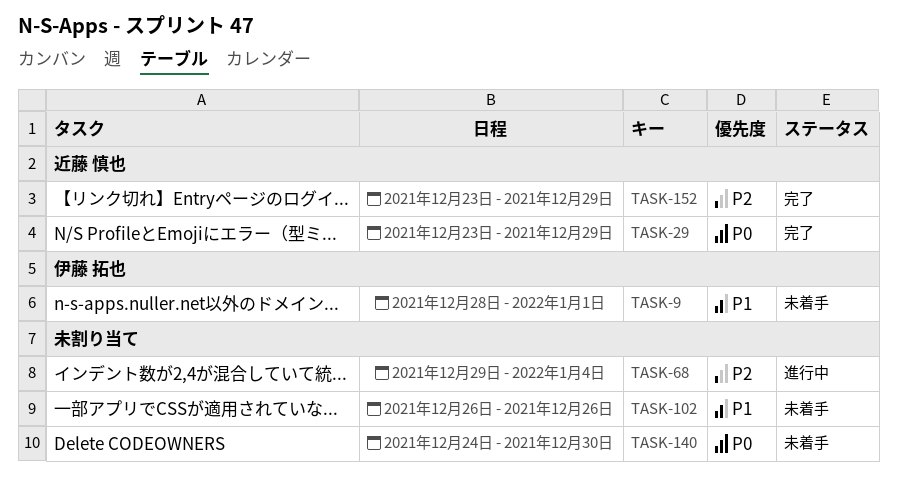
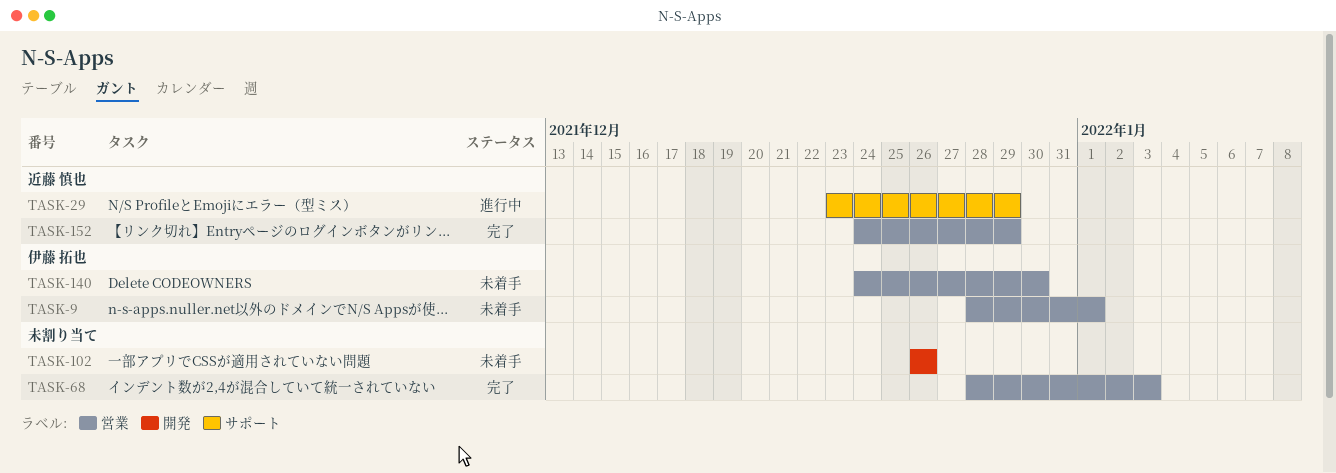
TASK-29, status: 完了 -> 進行中
TASK-68, status: 進行中 -> 完了
TASK-68, start: Dec 29 -> Dec 28
TASK-68, due: Jan 4 -> Jan 3
TASK-140, owner: none -> 伊藤 拓也
TASK-152, start: Dec 23 -> Dec 24

